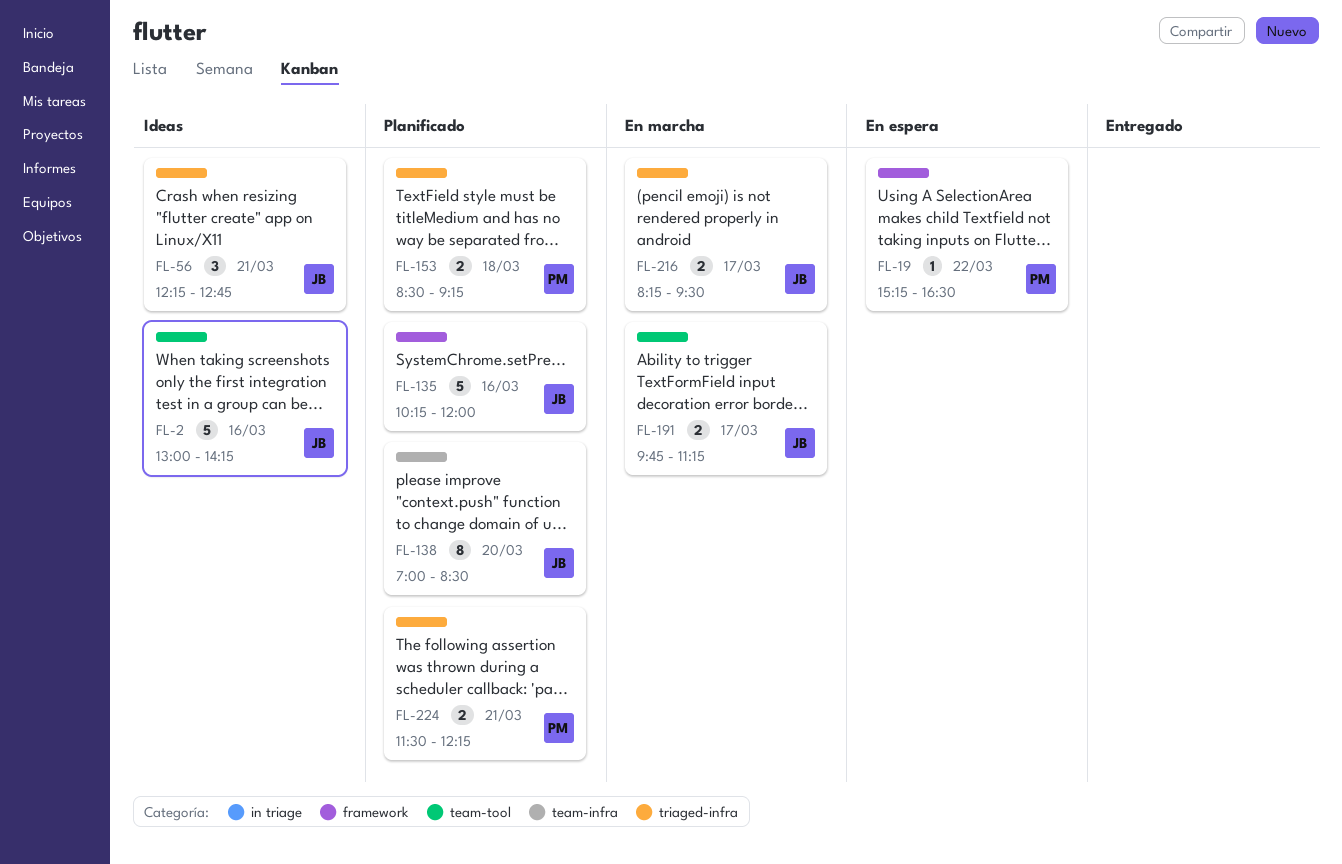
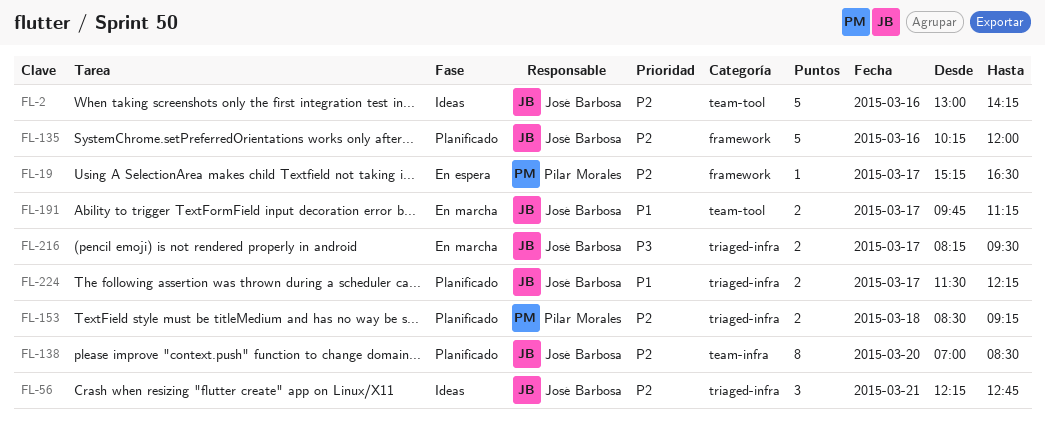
FL-19, day: Mar 22 -> Mar 17
FL-224, owner: Pilar Morales -> José Barbosa
FL-224, day: Mar 21 -> Mar 17

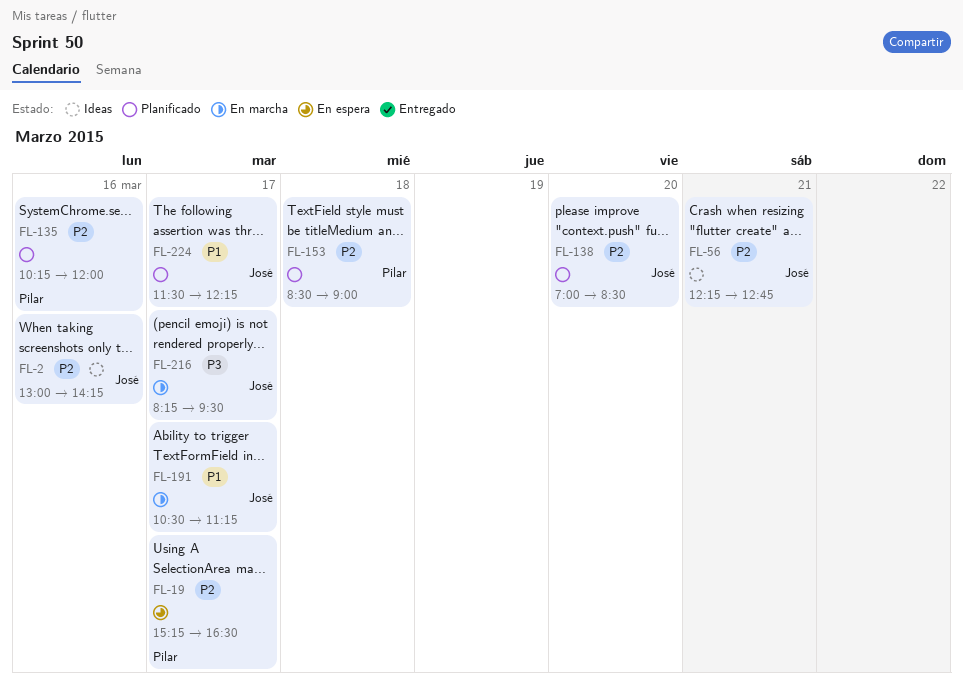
FL-135, owner: José Barbosa -> Pilar Morales
FL-153, ends: 09:15 -> 09:00
FL-191, begins: 09:45 -> 10:30

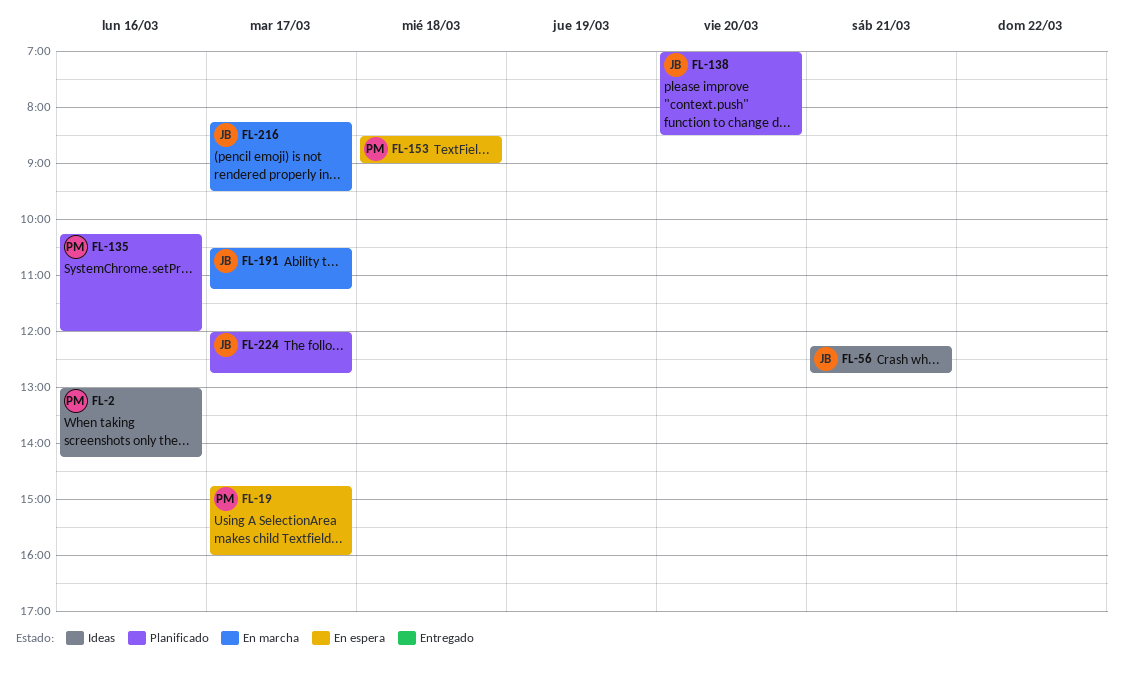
FL-2, owner: José -> Pilar
FL-19, begins: 15:15 -> 14:45
FL-19, ends: 16:30 -> 16:00
FL-153, status: Planificado -> En espera
FL-224, begins: 11:30 -> 12:00
FL-224, ends: 12:15 -> 12:45

